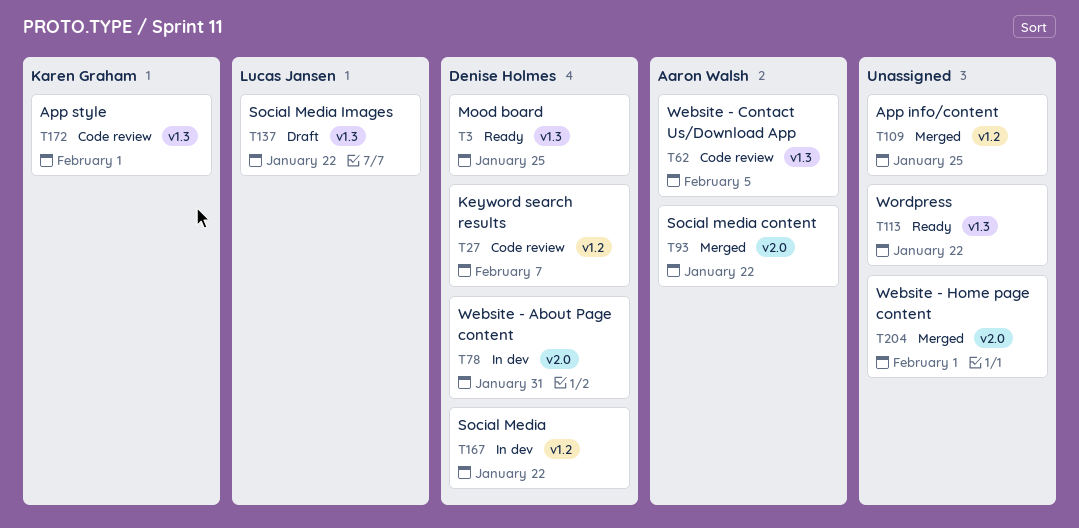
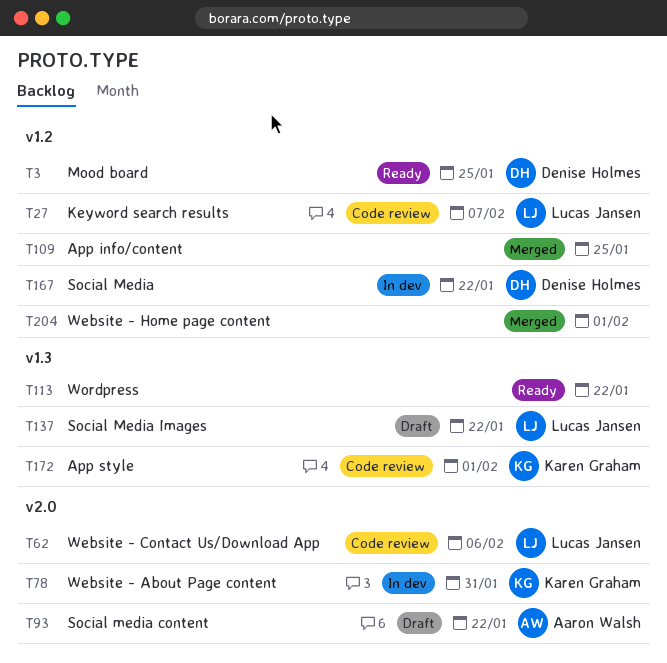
T3, label: v1.3 -> v1.2
T27, owner: Denise Holmes -> Lucas Jansen
T62, owner: Aaron Walsh -> Lucas Jansen
T62, label: v1.3 -> v2.0
T62, due: Feb 5 -> Feb 6
T78, owner: Denise Holmes -> Karen Graham
T93, status: Merged -> Draft
T204, label: v2.0 -> v1.2

